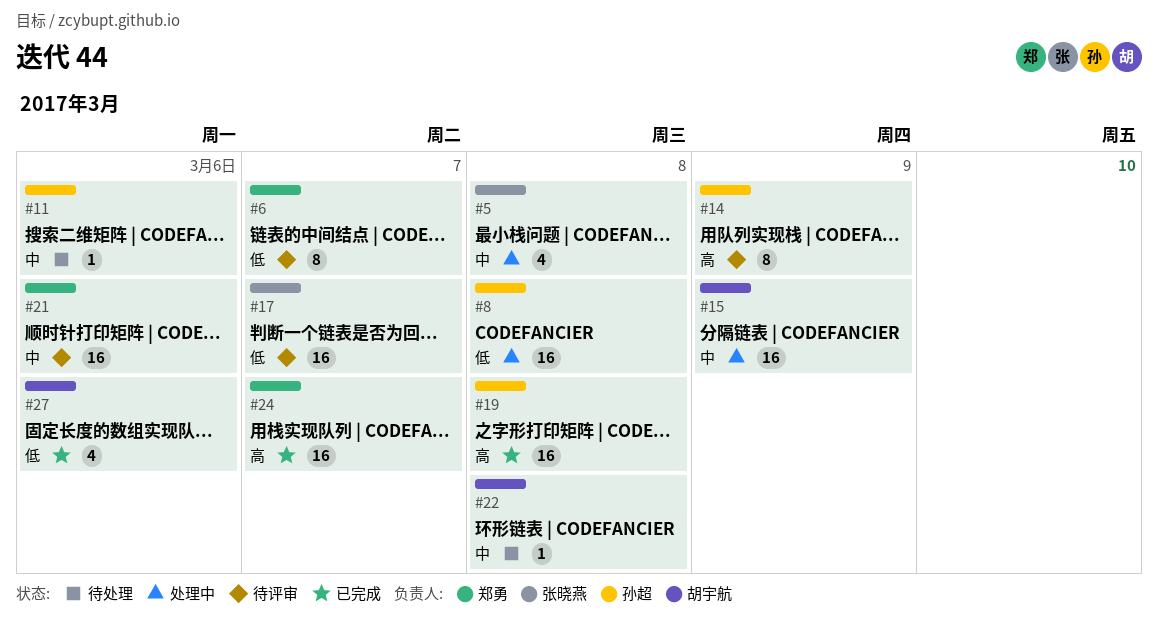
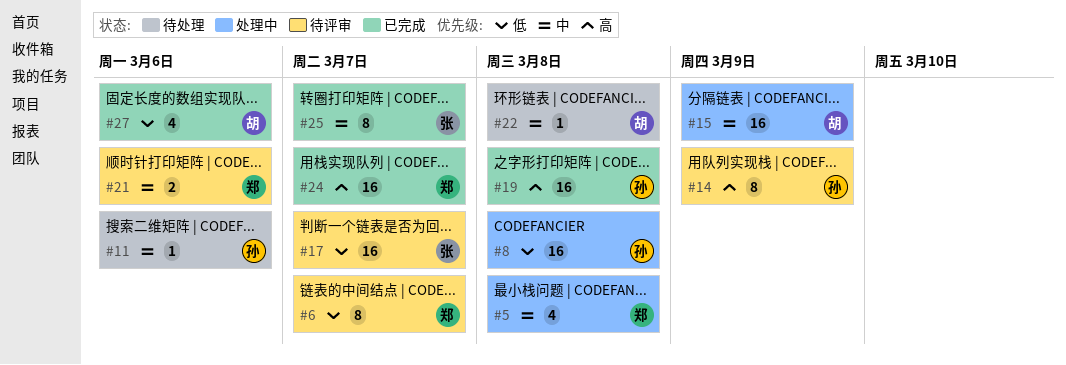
#5, owner: 张晓燕 -> 郑勇
#21, estimate: 16 -> 2
#25: none -> present

